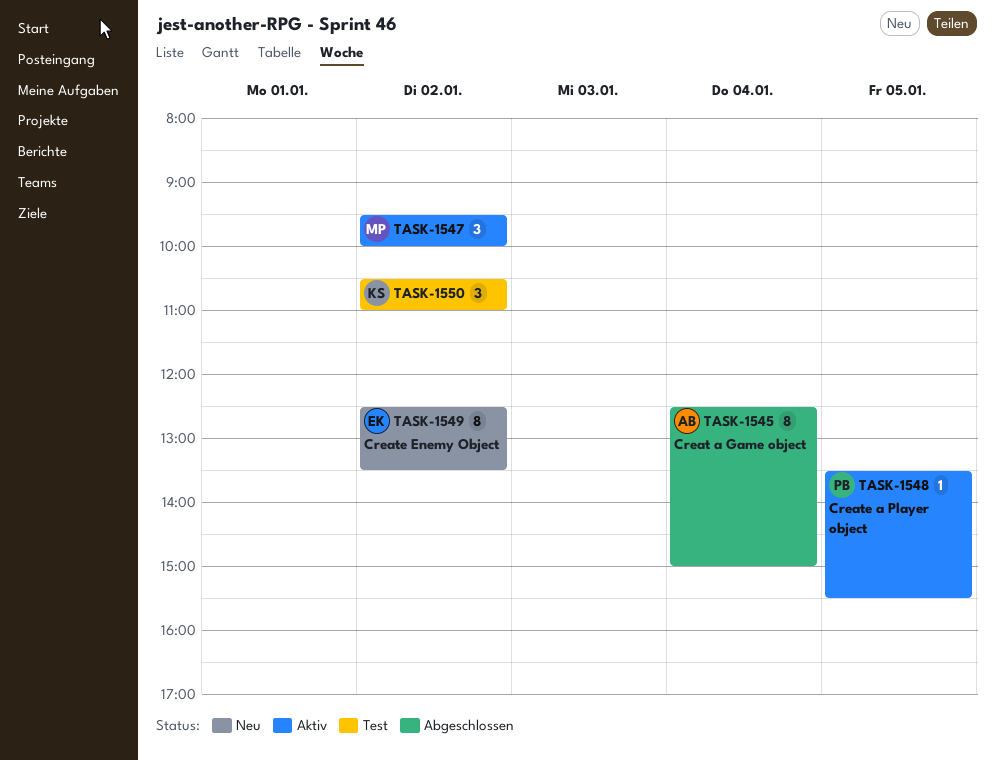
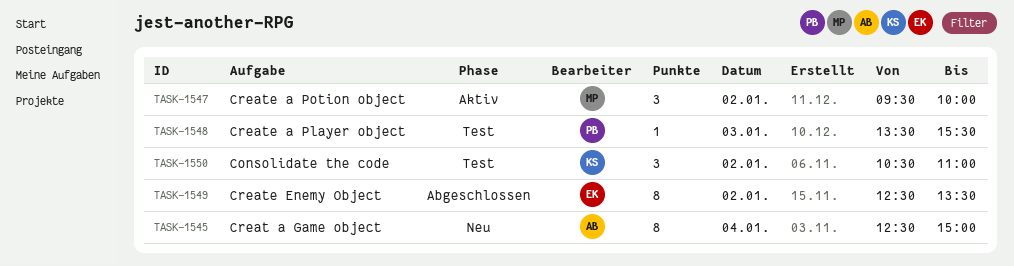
TASK-1545, status: Abgeschlossen -> Neu
TASK-1548, status: Aktiv -> Test
TASK-1548, day: Jan 5 -> Jan 3
TASK-1549, status: Neu -> Abgeschlossen

